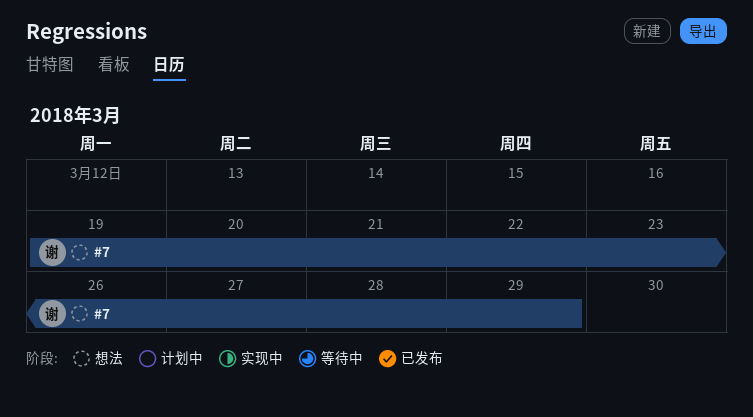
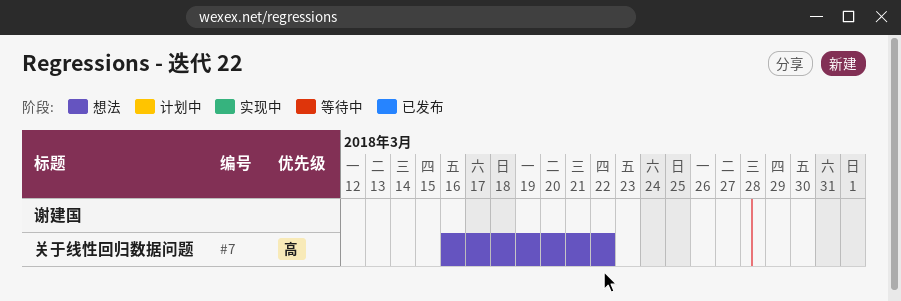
#7, start: Mar 19 -> Mar 16
#7, due: Mar 29 -> Mar 22

